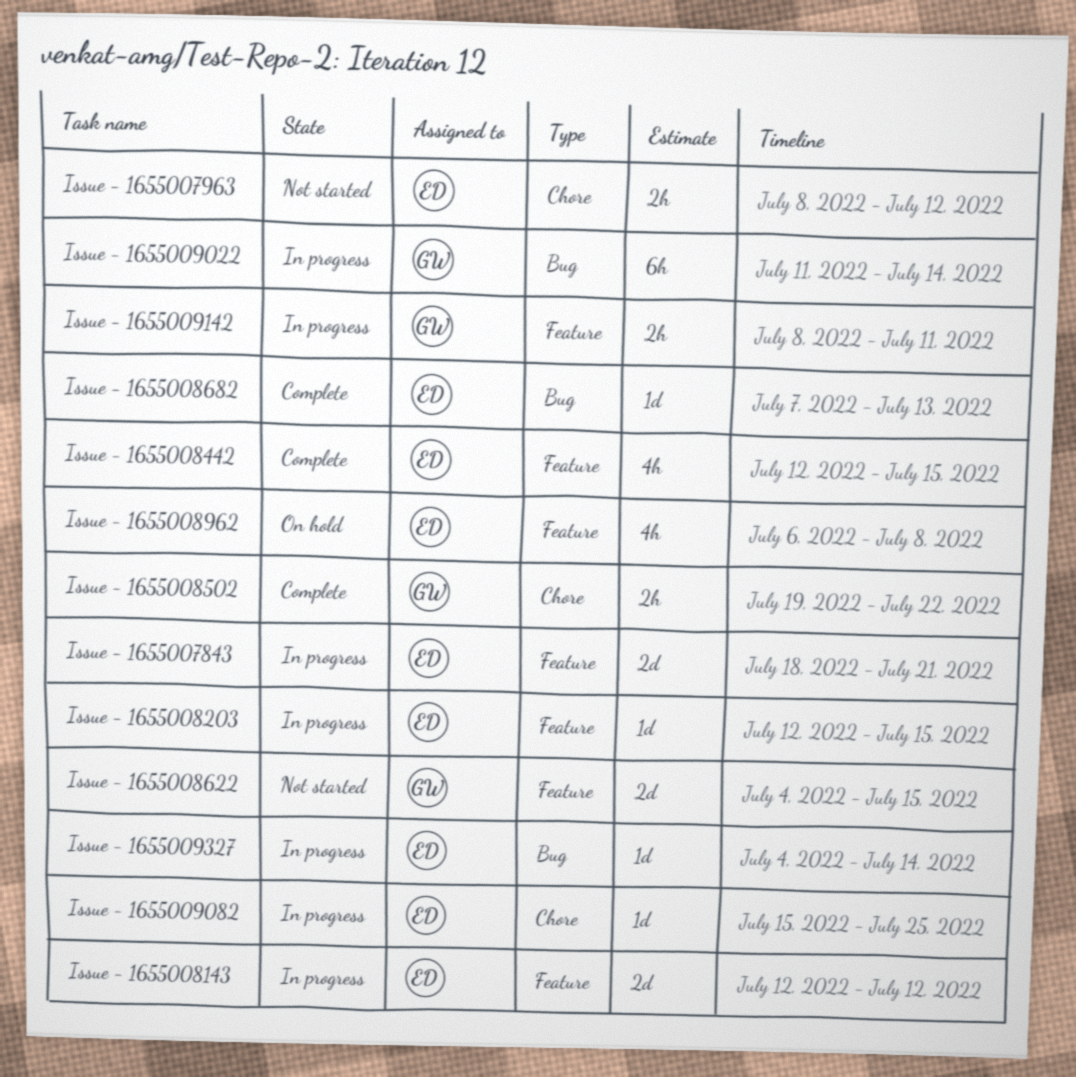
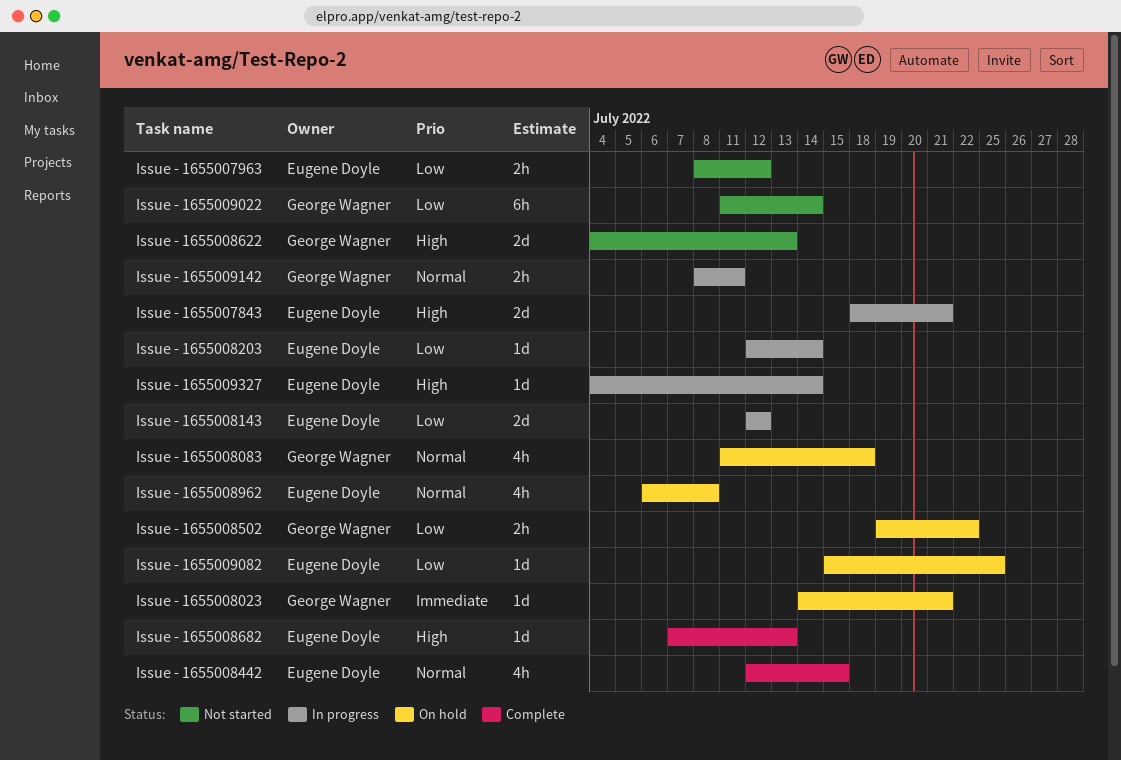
Issue - 1655008023: none -> present
Issue - 1655008083: none -> present
Issue - 1655008203, due: Jul 15 -> Jul 14
Issue - 1655008502, status: Complete -> On hold
Issue - 1655008622, due: Jul 15 -> Jul 13
Issue - 1655009022, status: In progress -> Not started
Issue - 1655009082, status: In progress -> On hold

